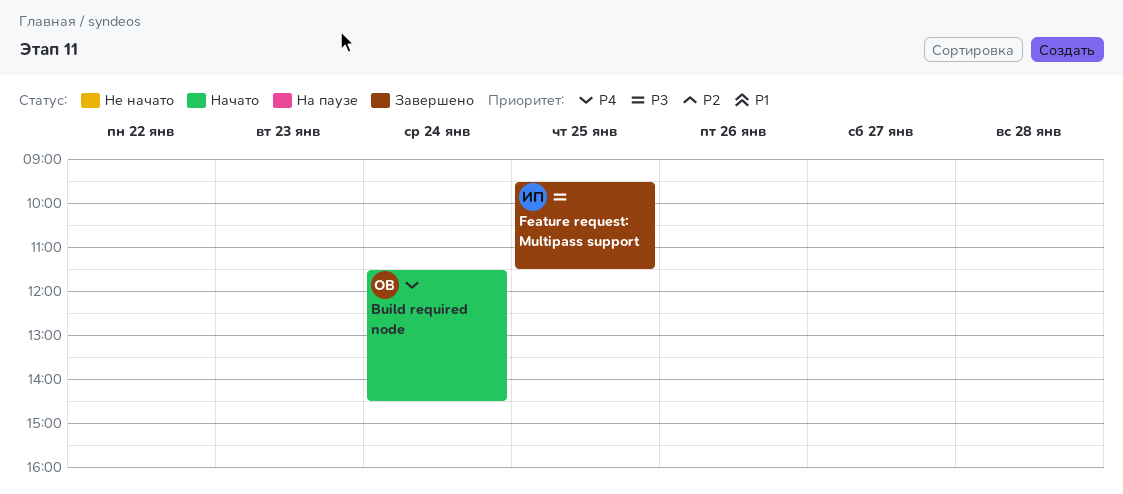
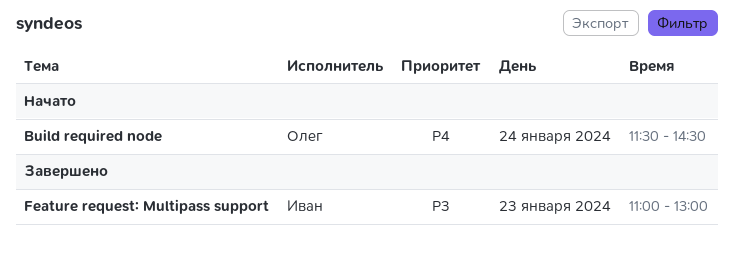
Feature request: Multipass support, day: Jan 25 -> Jan 23
Feature request: Multipass support, begins: 09:30 -> 11:00
Feature request: Multipass support, ends: 11:30 -> 13:00

